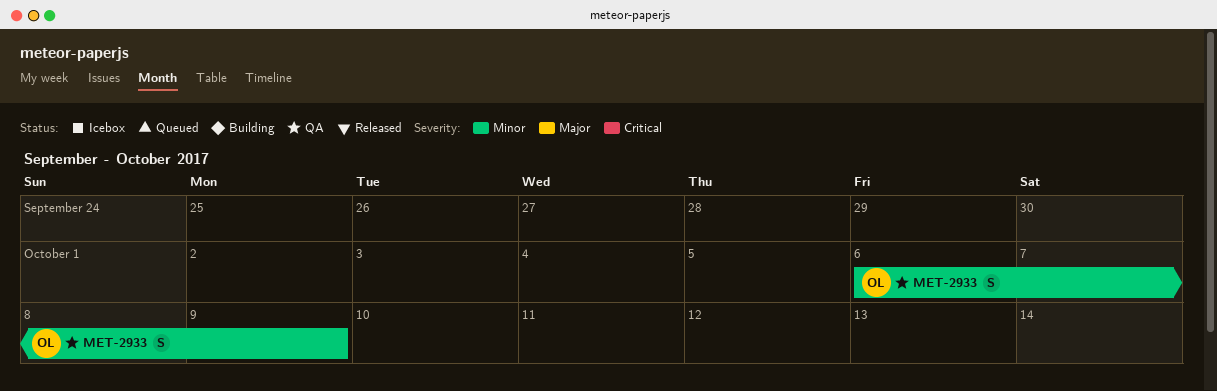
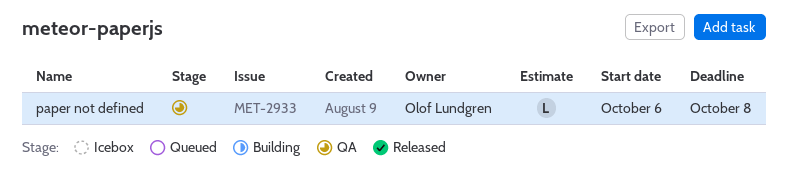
MET-2933, estimate: S -> L
MET-2933, due: Oct 9 -> Oct 8

